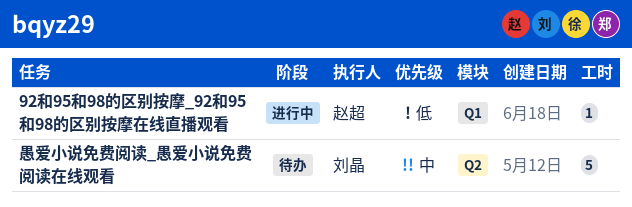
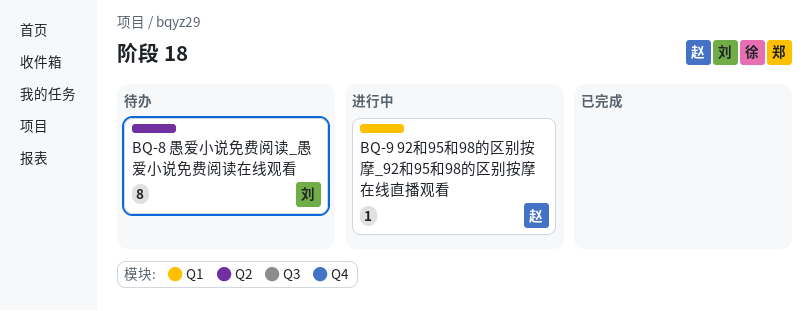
愚爱小说免费阅读_愚爱小说免费阅读在线观看, estimate: 5 -> 8

